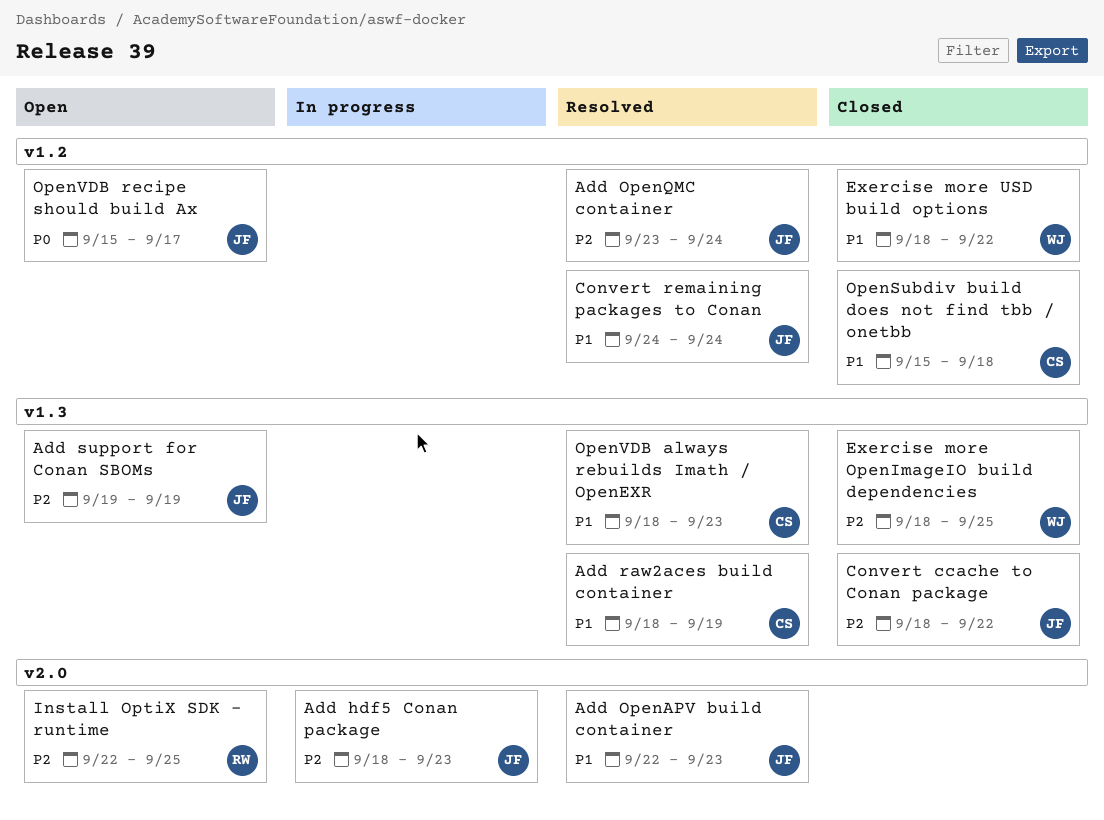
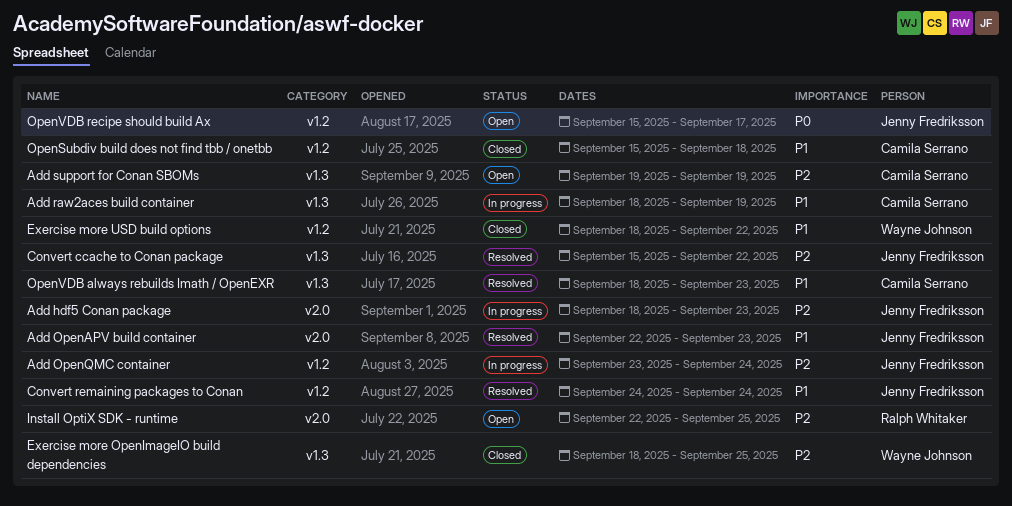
Add OpenQMC container, status: Resolved -> In progress
Add raw2aces build container, status: Resolved -> In progress
Add support for Conan SBOMs, owner: Jenny Fredriksson -> Camila Serrano
Convert ccache to Conan package, status: Closed -> Resolved
Convert ccache to Conan package, start: Sep 18 -> Sep 15

